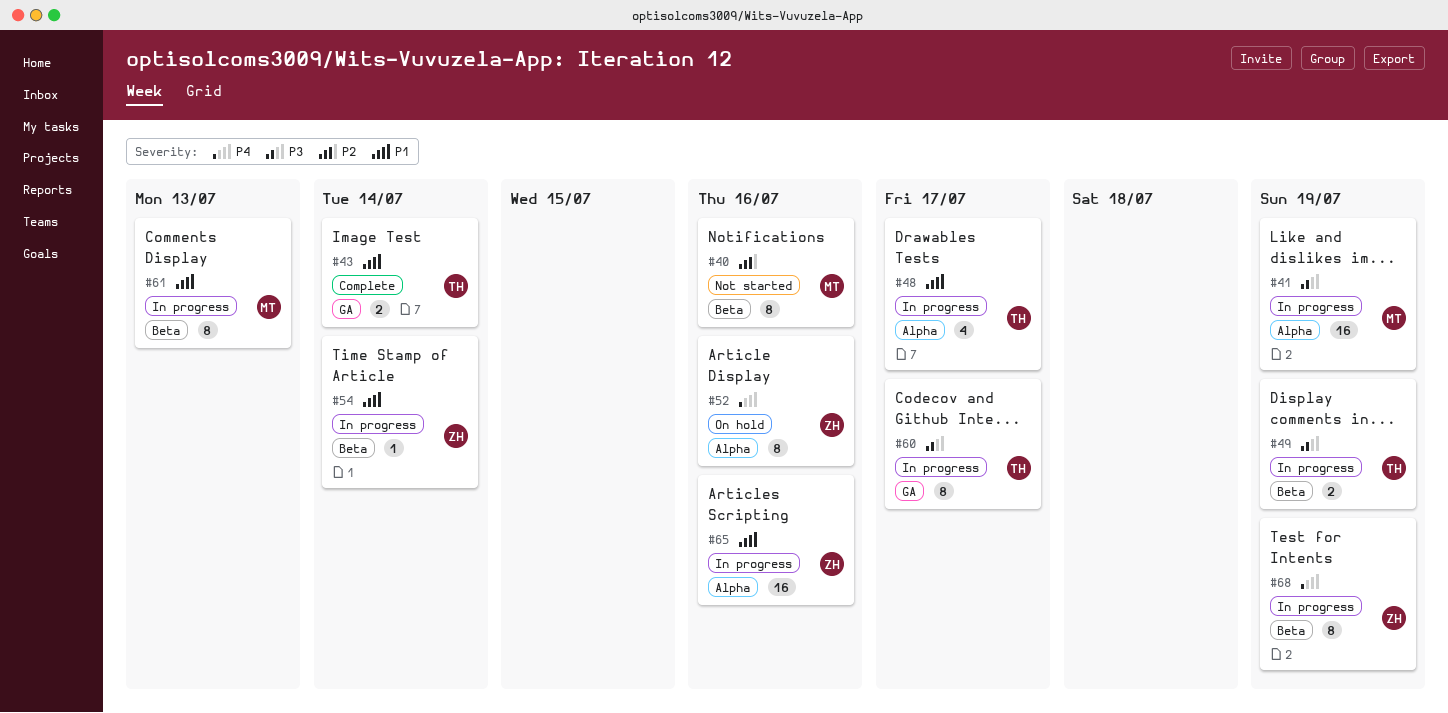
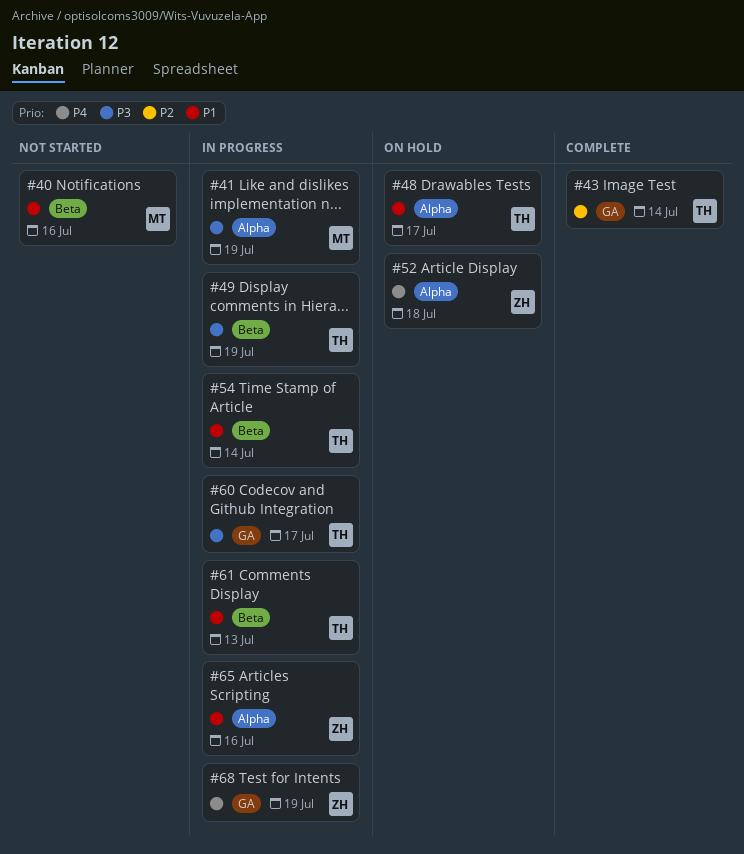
#40, priority: P2 -> P1
#43, priority: P1 -> P2
#48, status: In progress -> On hold
#52, due: Jul 16 -> Jul 18
#54, owner: ZH -> TH
#61, owner: MT -> TH
#68, label: Beta -> GA

